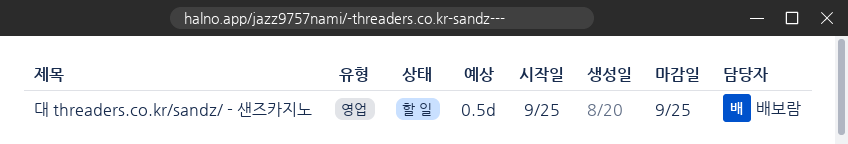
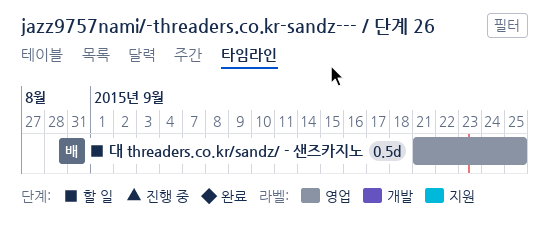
대 threaders.co.kr/sandz/ - 샌즈카지노, start: Sep 25 -> Sep 21

